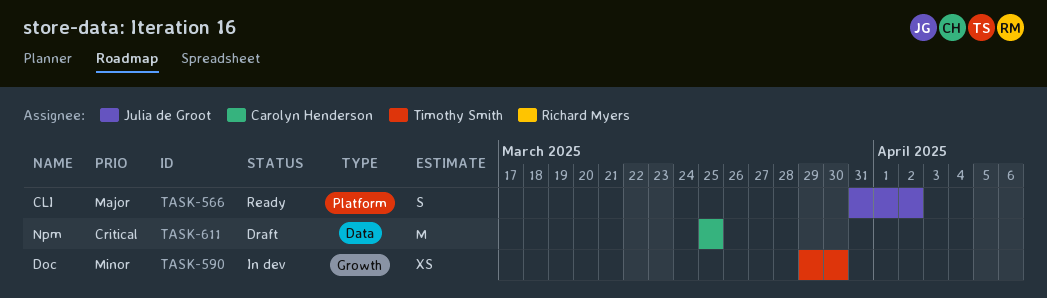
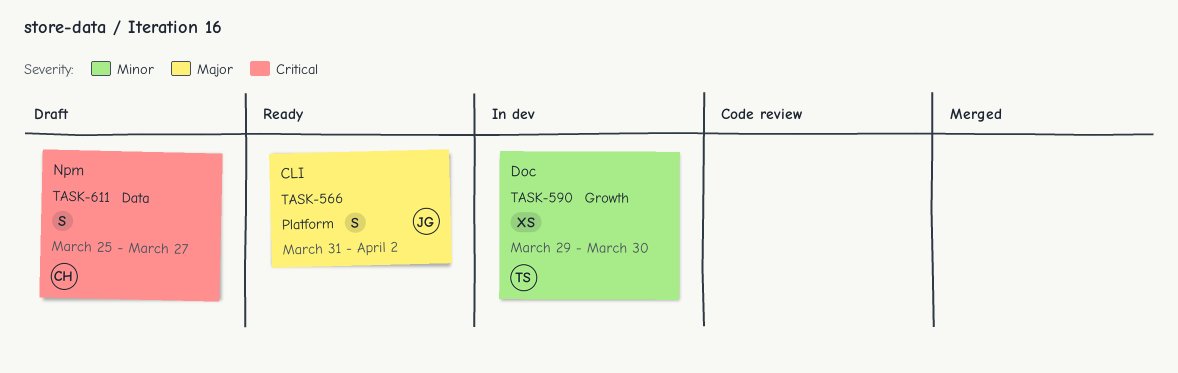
TASK-611, estimate: M -> S
TASK-611, due: Mar 25 -> Mar 27

